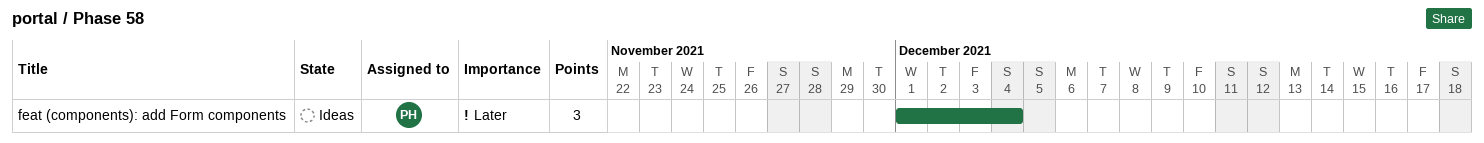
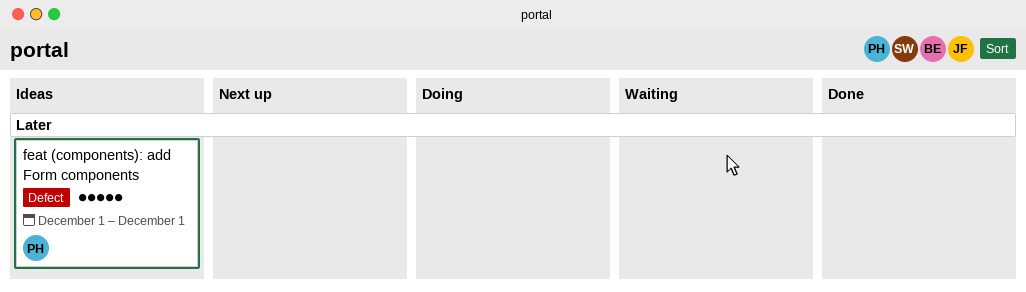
feat (components): add Form components, estimate: 3 -> 5
feat (components): add Form components, due: Dec 4 -> Dec 1

